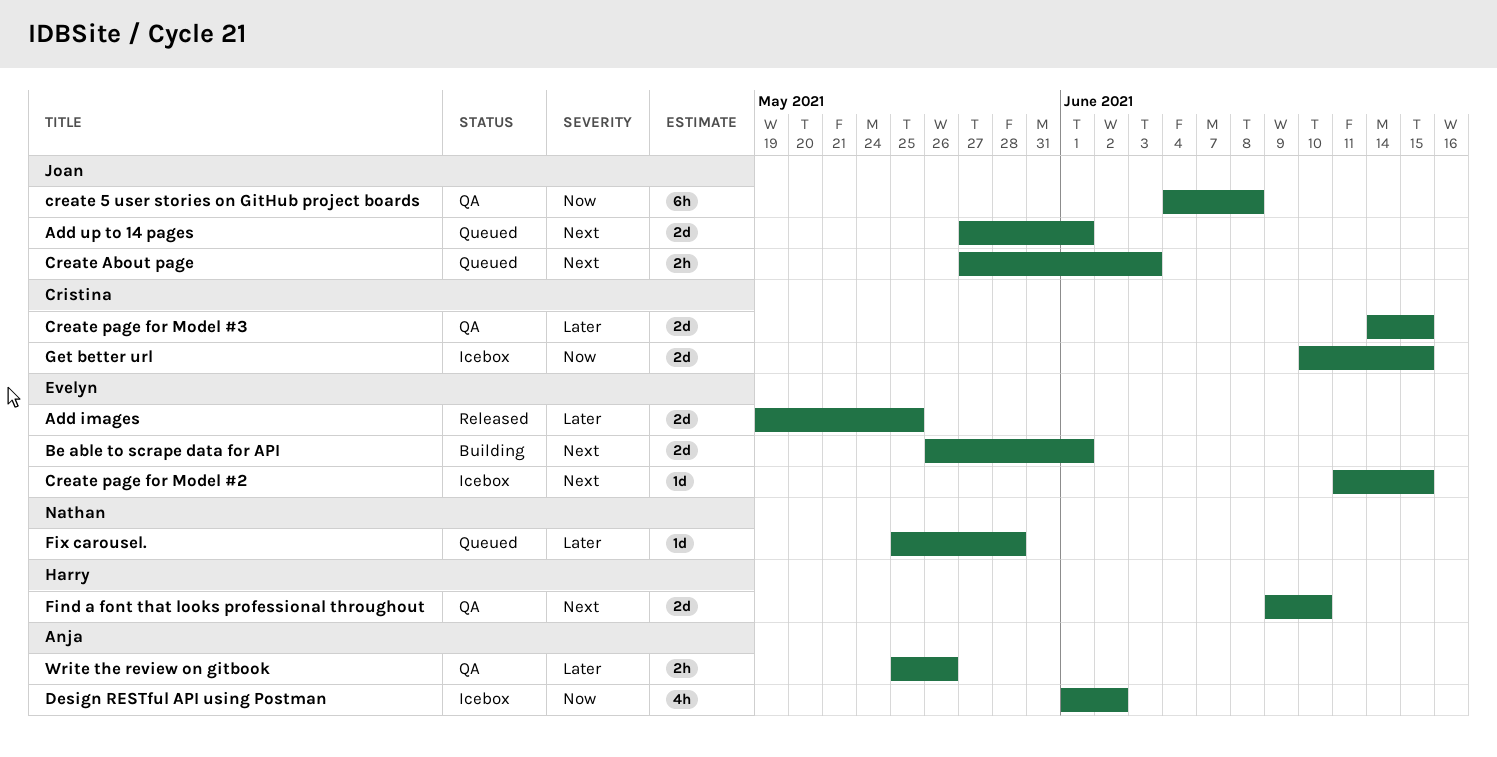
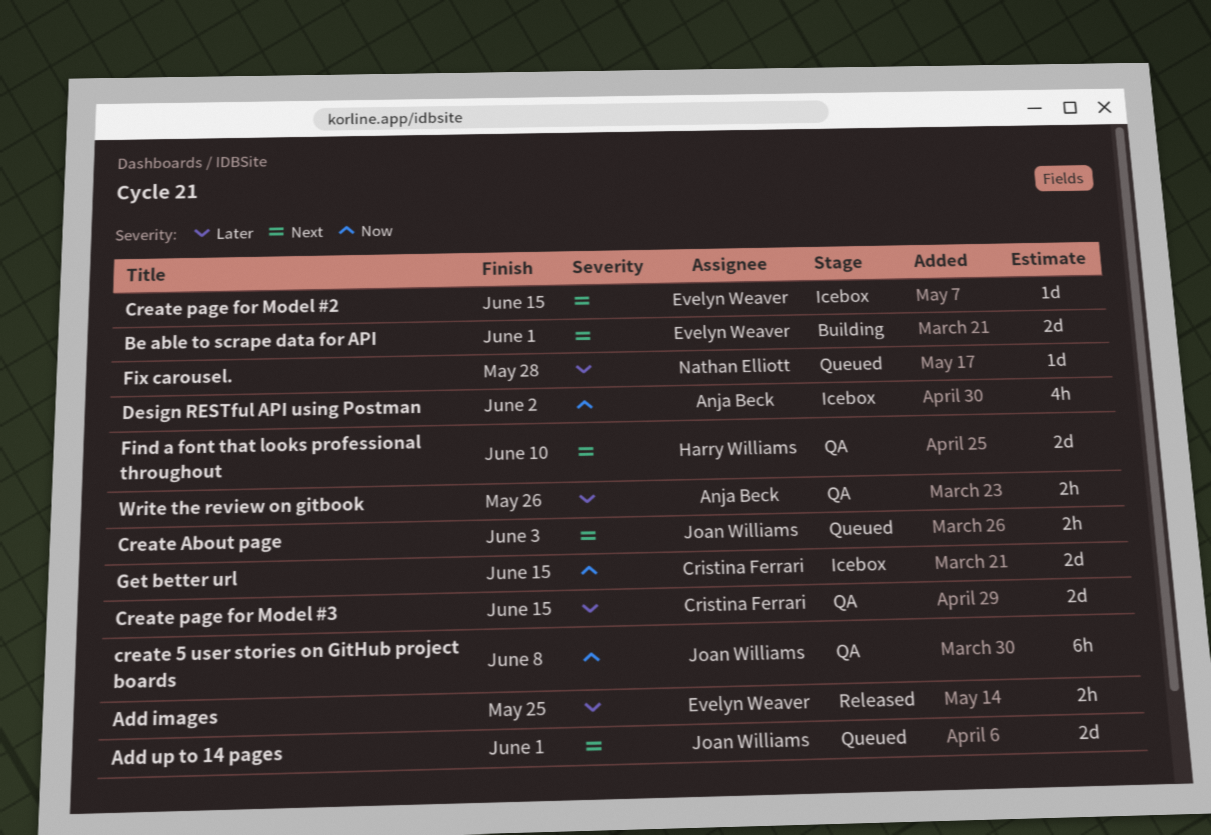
Add images, estimate: 2d -> 2h

